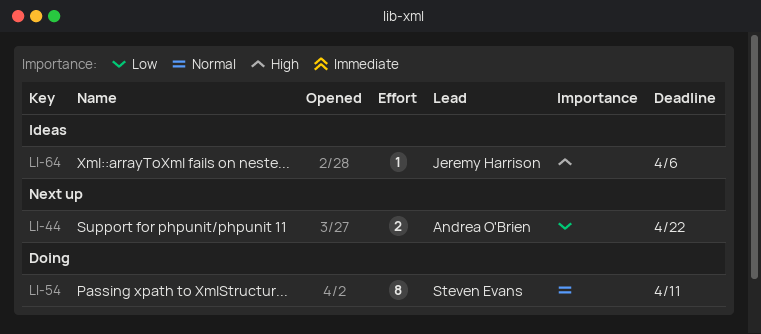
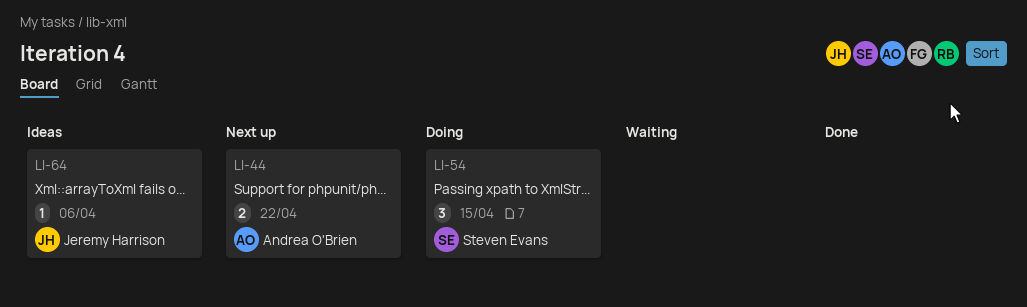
LI-54, estimate: 8 -> 3
LI-54, due: Apr 11 -> Apr 15

